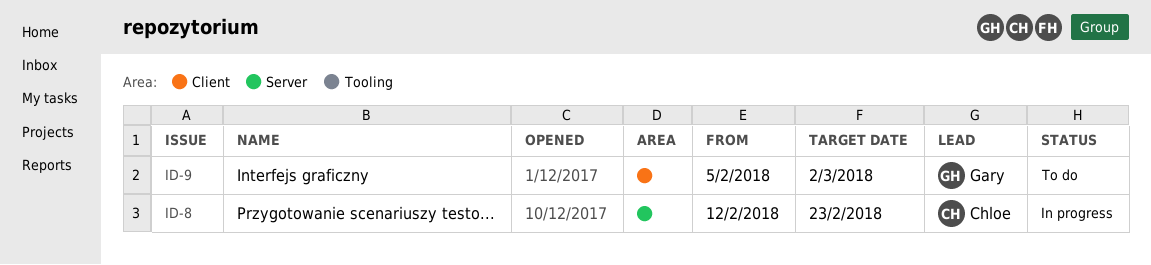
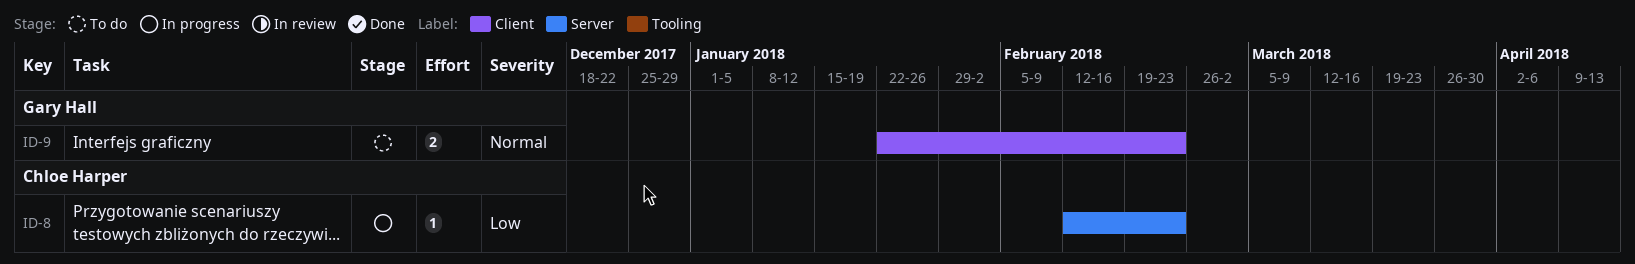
ID-9, start: Feb 5 -> Jan 22
ID-9, due: Mar 2 -> Feb 23

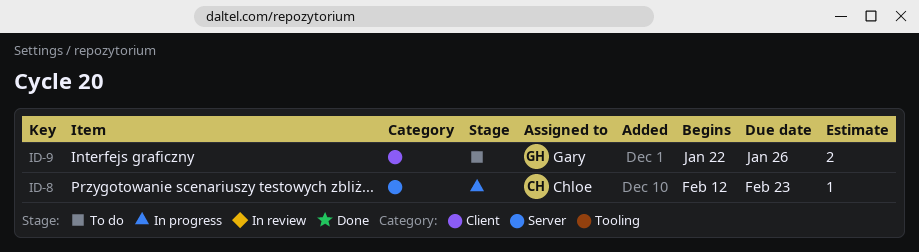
ID-9, due: Feb 23 -> Jan 26

